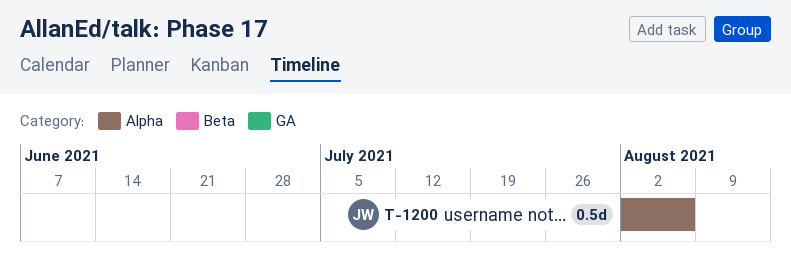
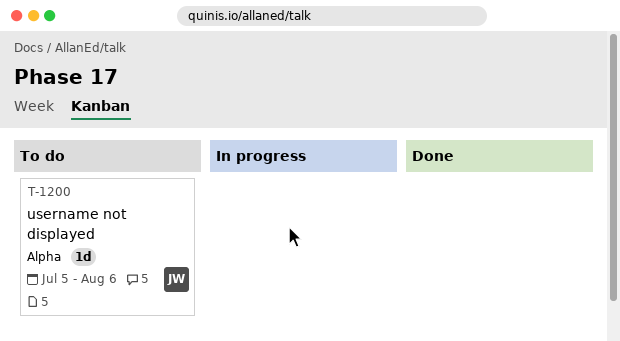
T-1200, estimate: 0.5d -> 1d
T-1200, start: Aug 2 -> Jul 5

